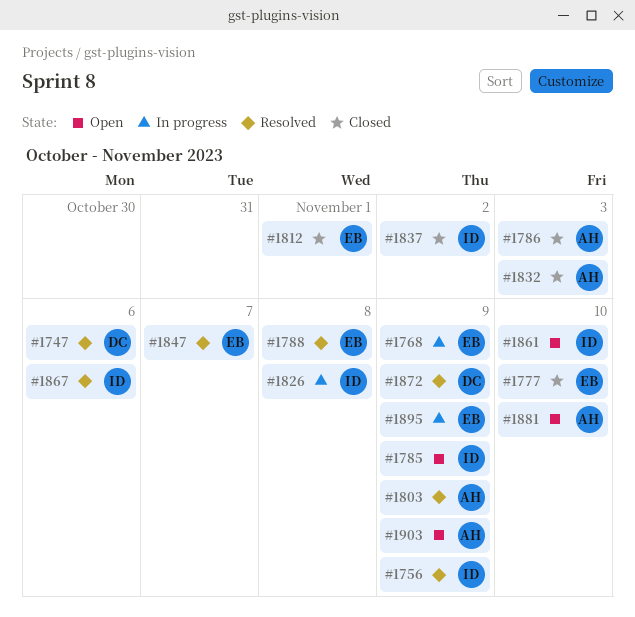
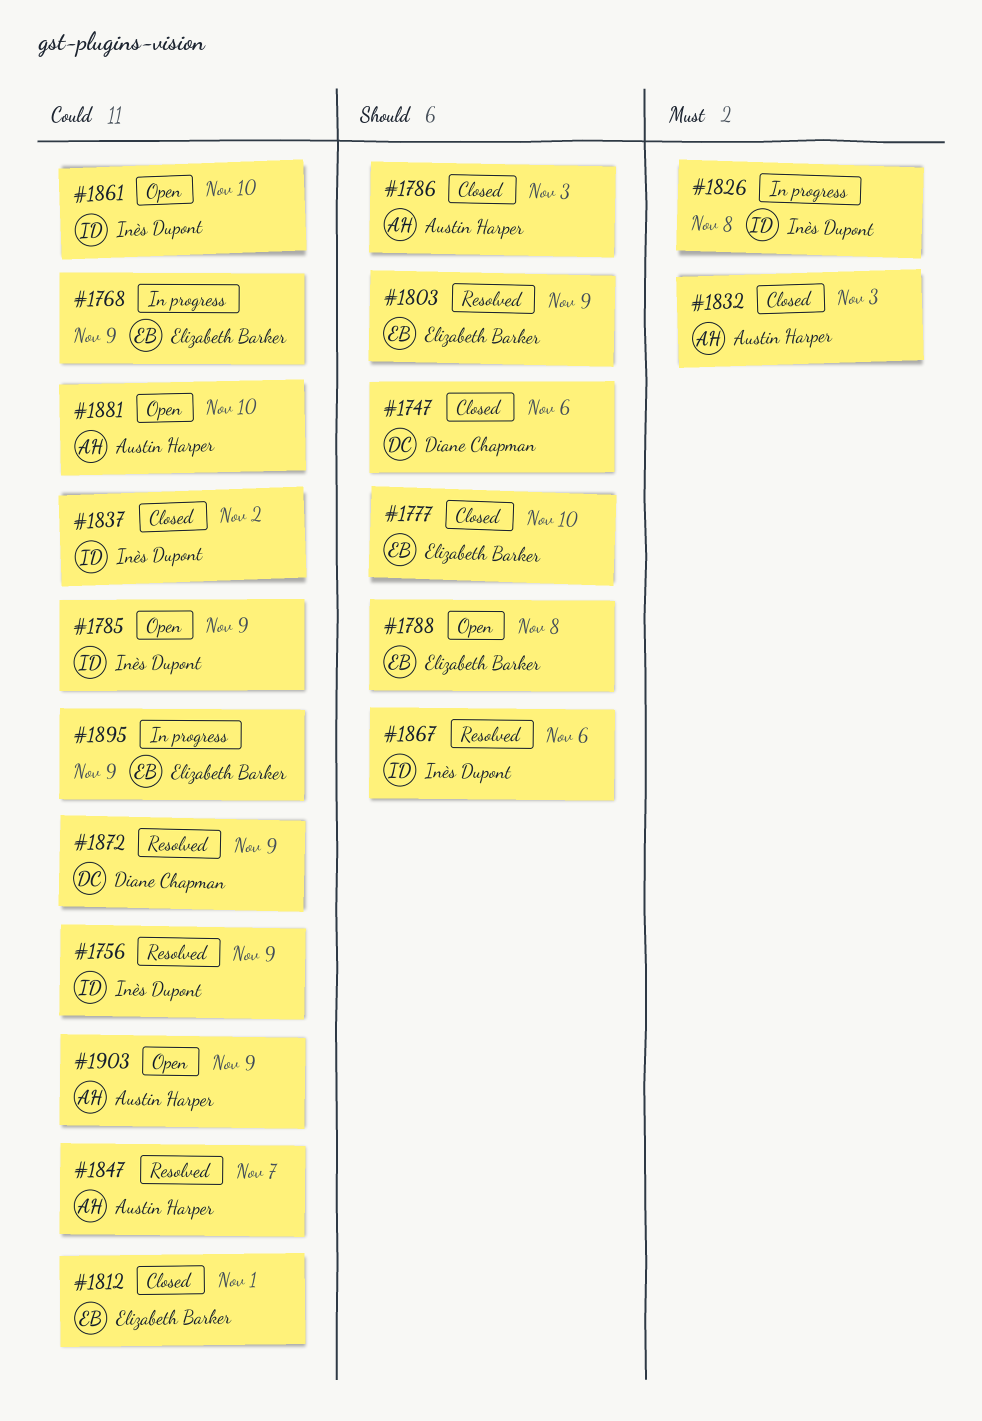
#1747, status: Resolved -> Closed
#1788, status: Resolved -> Open
#1803, owner: Austin Harper -> Elizabeth Barker
#1847, owner: Elizabeth Barker -> Austin Harper

